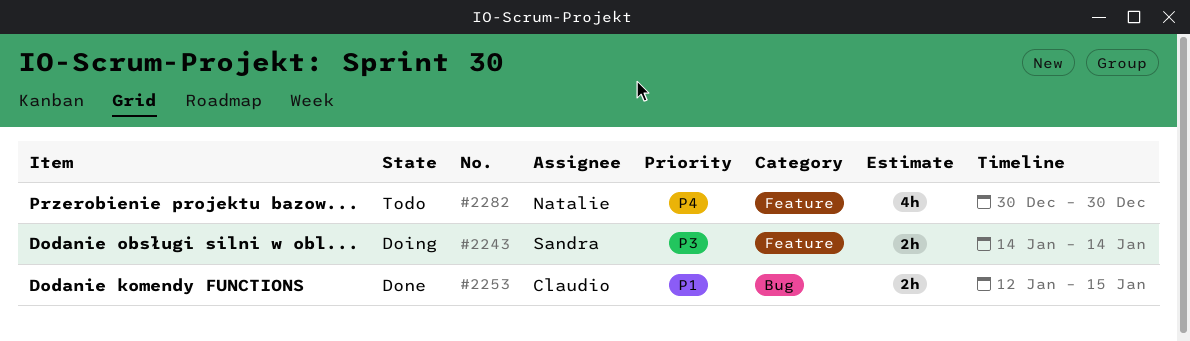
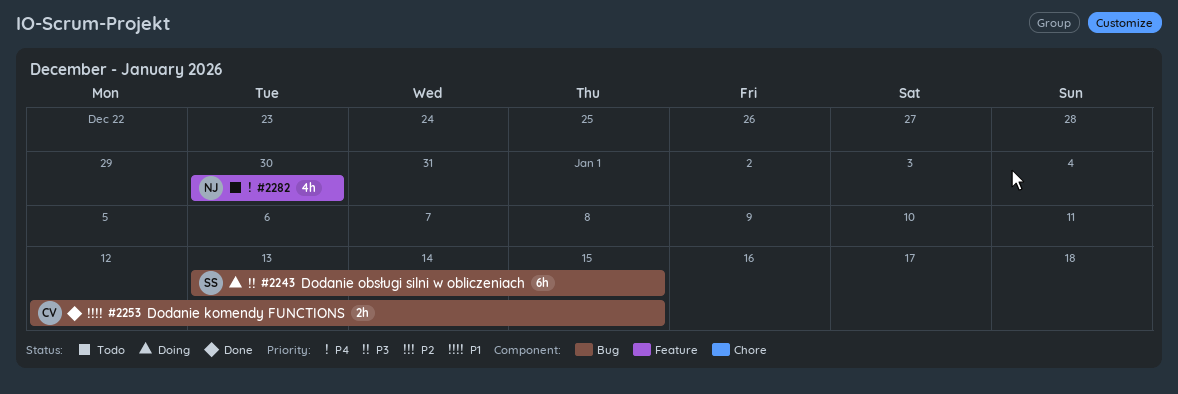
#2243, label: Feature -> Bug
#2243, estimate: 2h -> 6h
#2243, start: Jan 14 -> Jan 13
#2243, due: Jan 14 -> Jan 15

